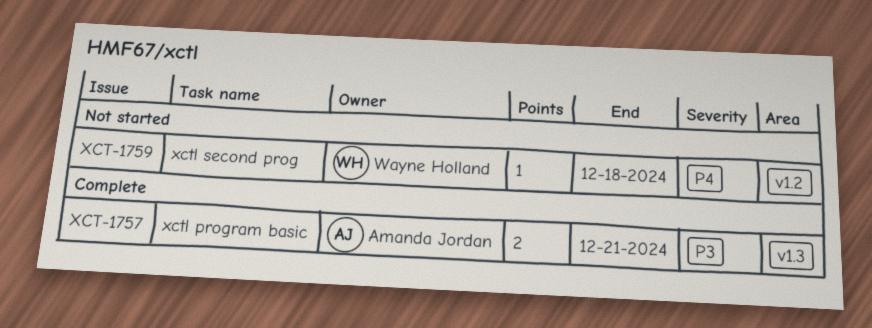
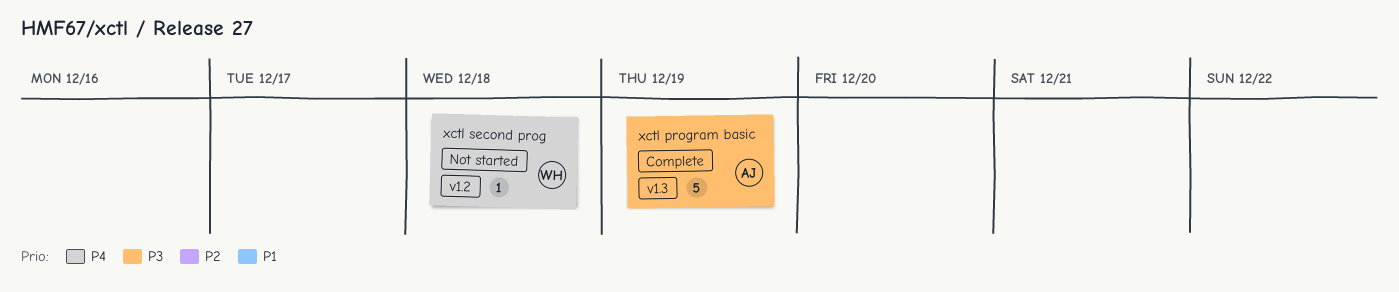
xctl program basic, estimate: 2 -> 5
xctl program basic, due: Dec 21 -> Dec 19

